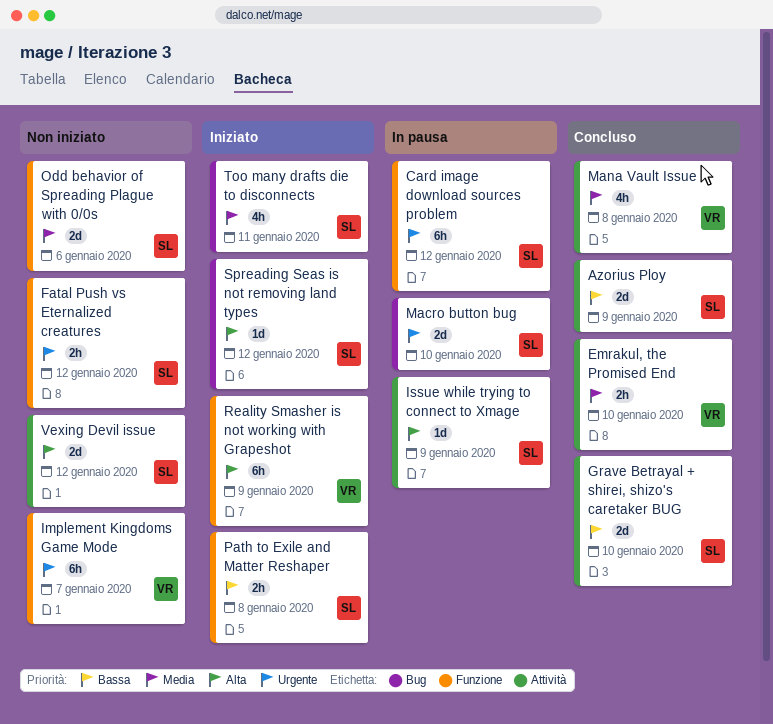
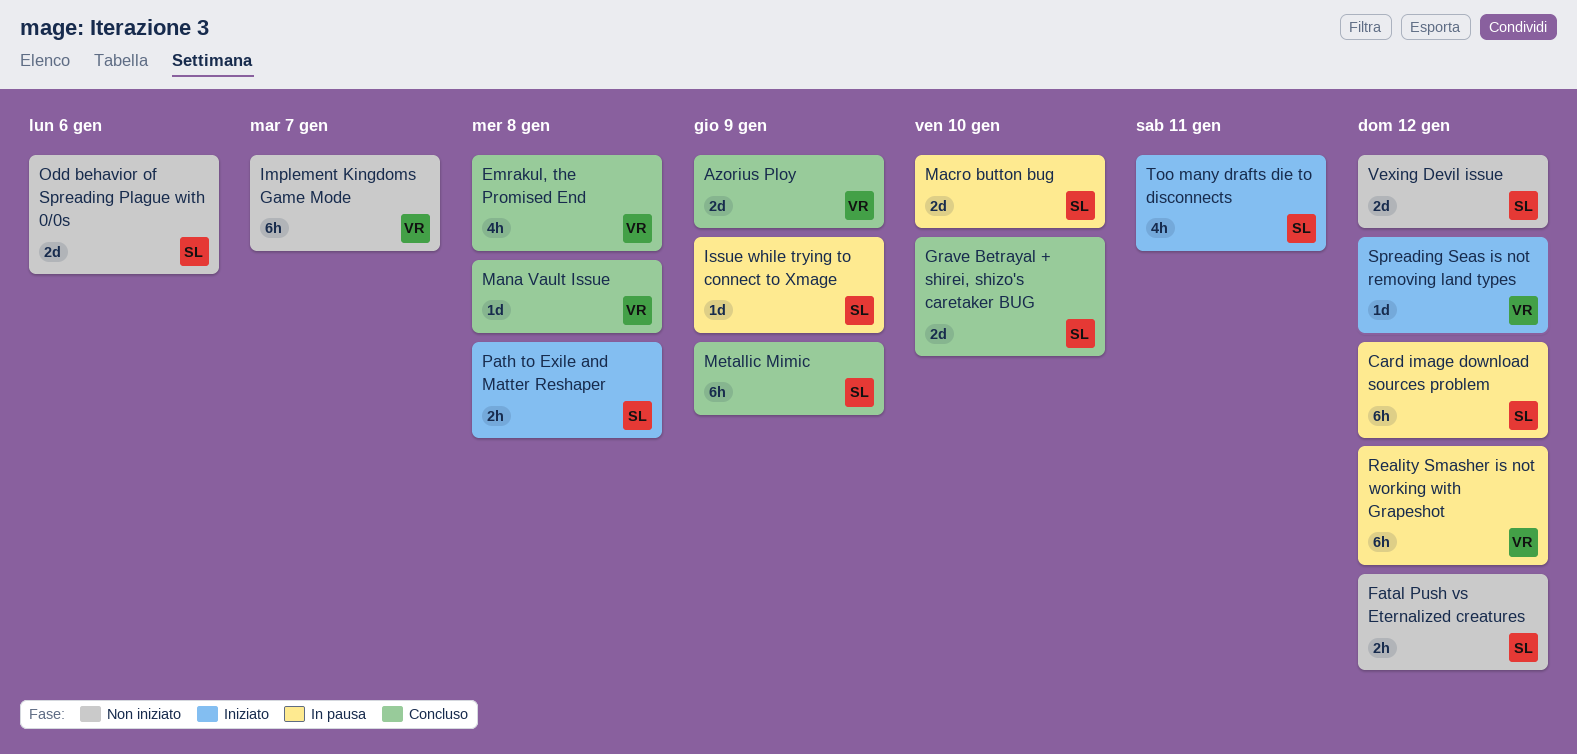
Azorius Ploy, owner: SL -> VR
Emrakul, the Promised End, estimate: 2h -> 4h
Emrakul, the Promised End, due: Jan 10 -> Jan 8
Mana Vault Issue, estimate: 4h -> 1d
Metallic Mimic: none -> present
Reality Smasher is not working with Grapeshot, status: Iniziato -> In pausa
Reality Smasher is not working with Grapeshot, due: Jan 9 -> Jan 12
Spreading Seas is not removing land types, owner: SL -> VR

